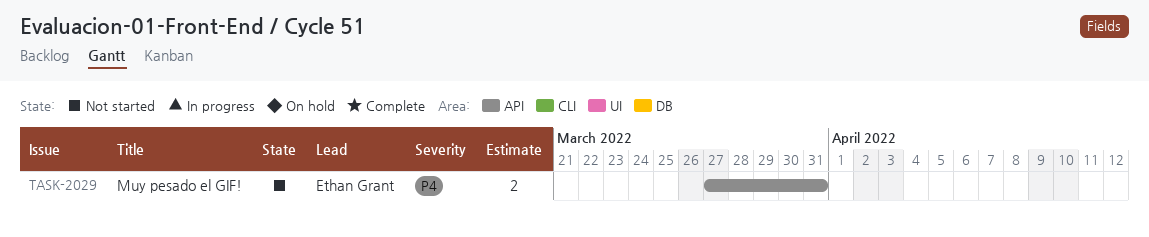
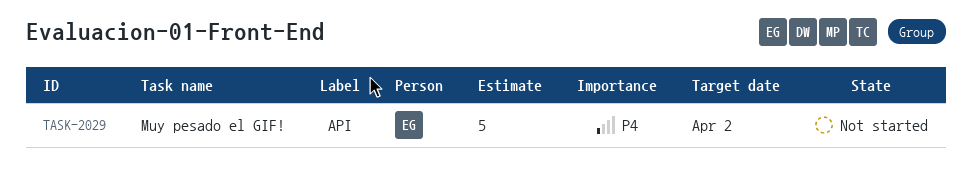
TASK-2029, estimate: 2 -> 5
TASK-2029, due: Mar 31 -> Apr 2

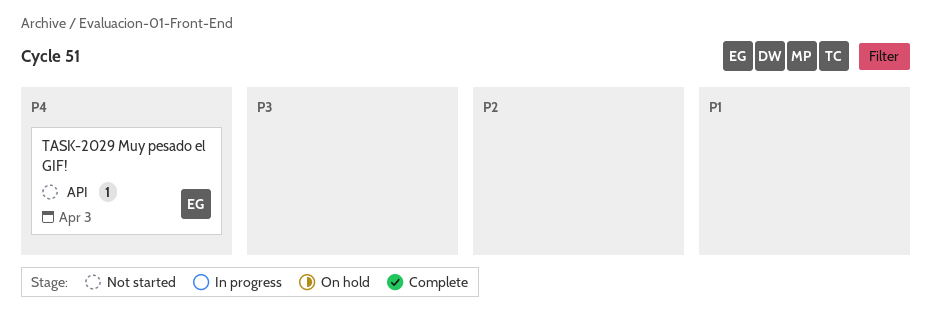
TASK-2029, estimate: 5 -> 1
TASK-2029, due: Apr 2 -> Apr 3

